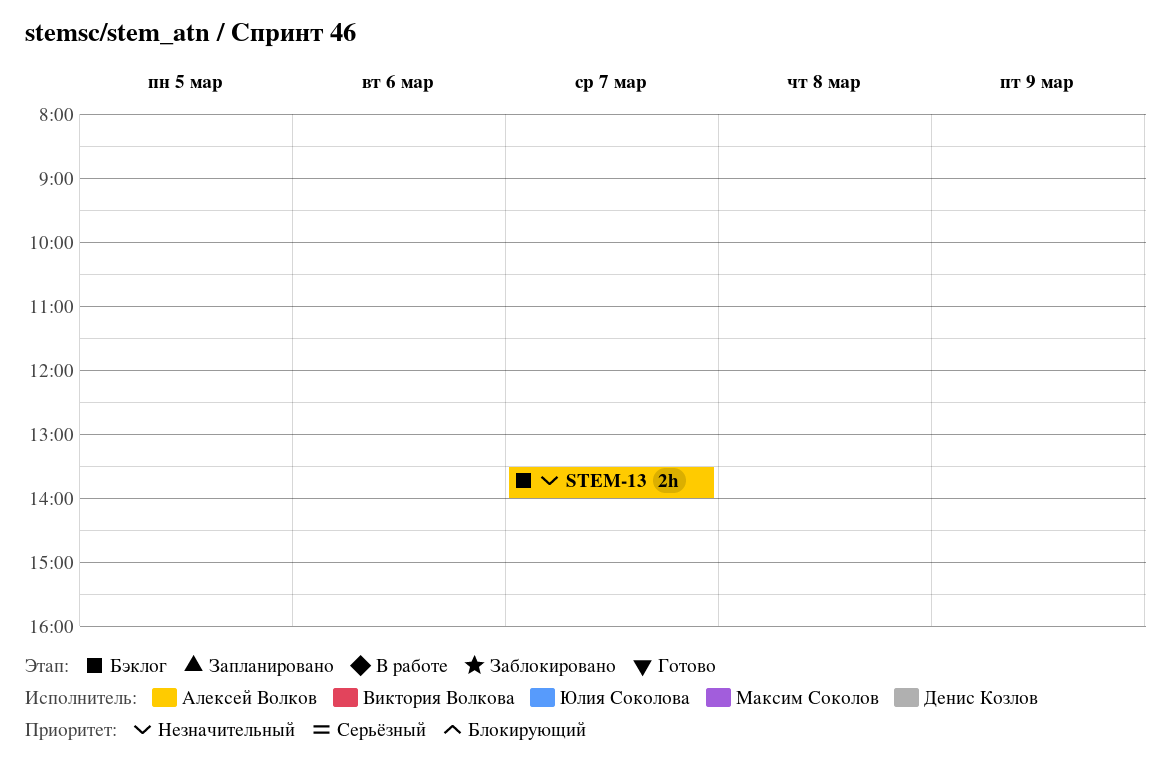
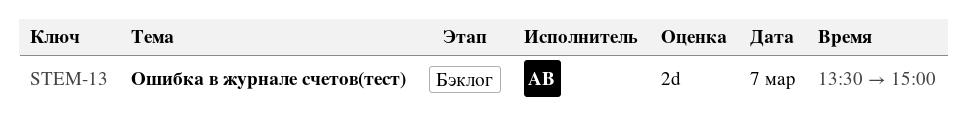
STEM-13, estimate: 2h -> 2d
STEM-13, ends: 14:00 -> 15:00

